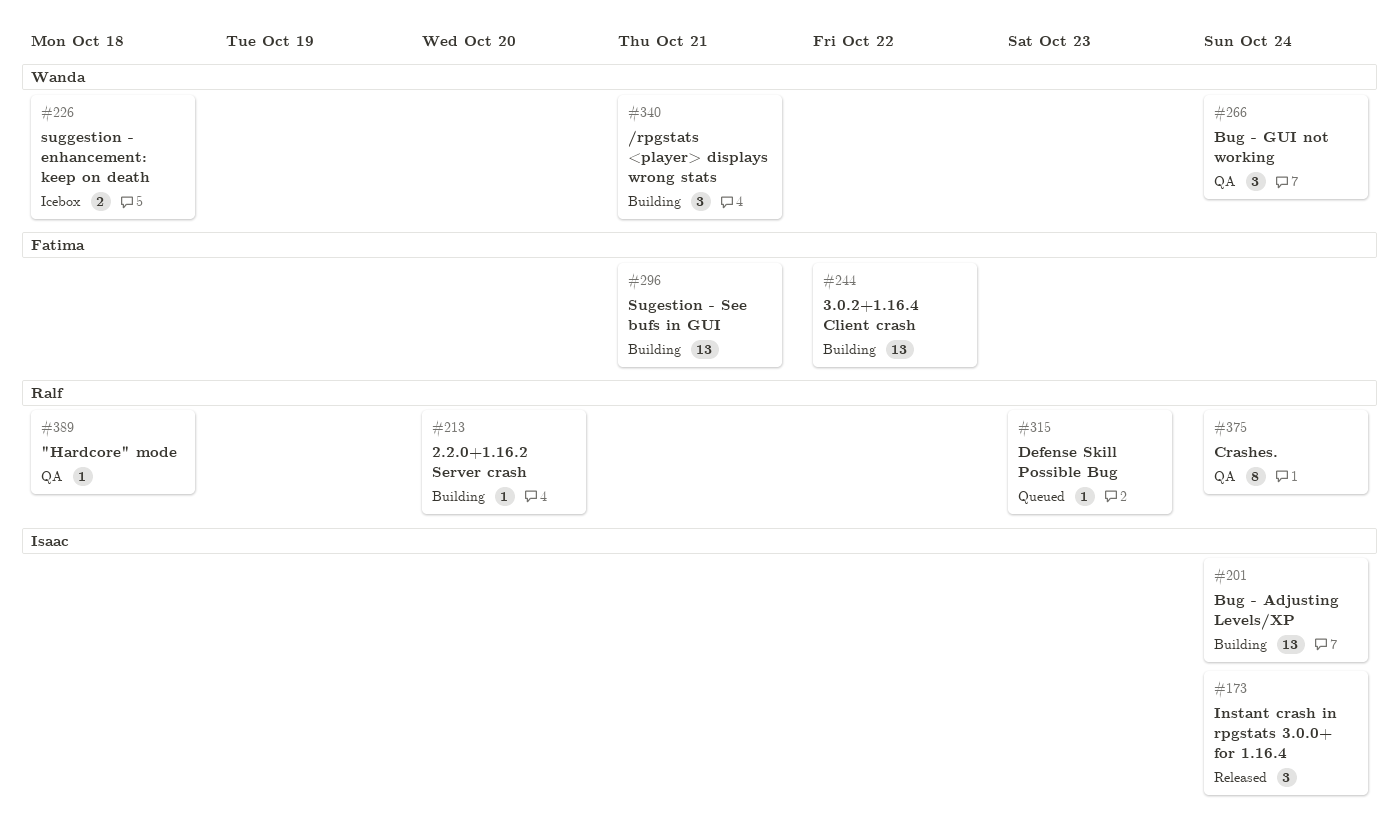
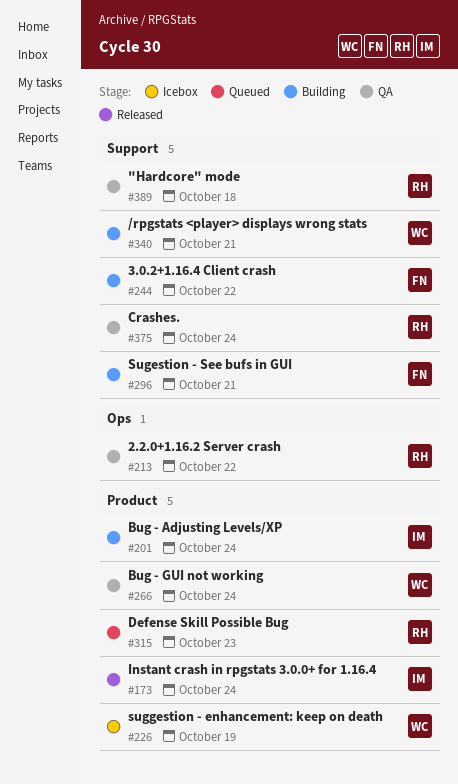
#213, status: Building -> QA
#213, due: Oct 20 -> Oct 22
#226, due: Oct 18 -> Oct 19

